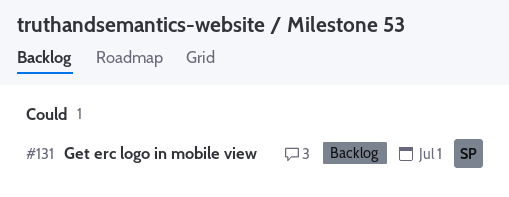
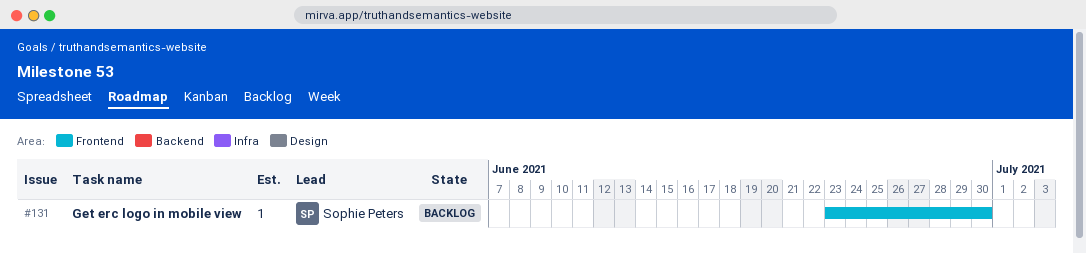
#131, due: Jul 1 -> Jun 30

